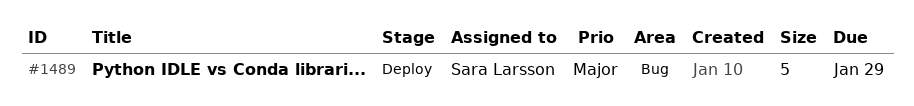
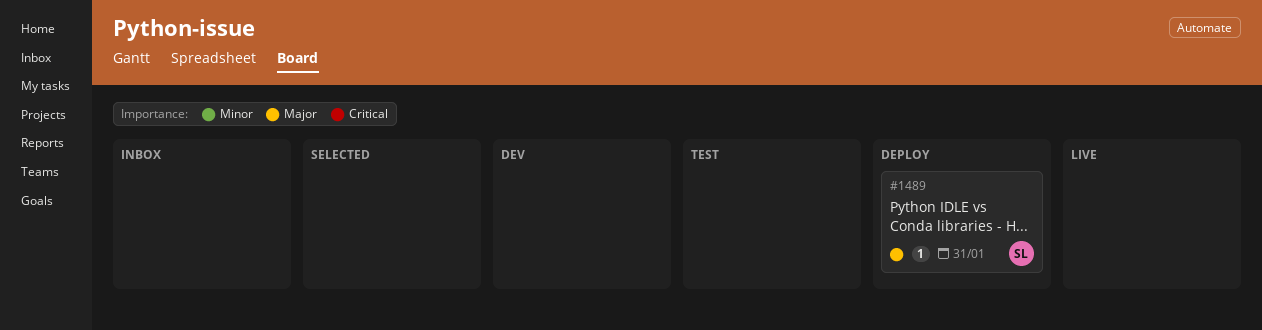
#1489, estimate: 5 -> 1
#1489, due: Jan 29 -> Jan 31

